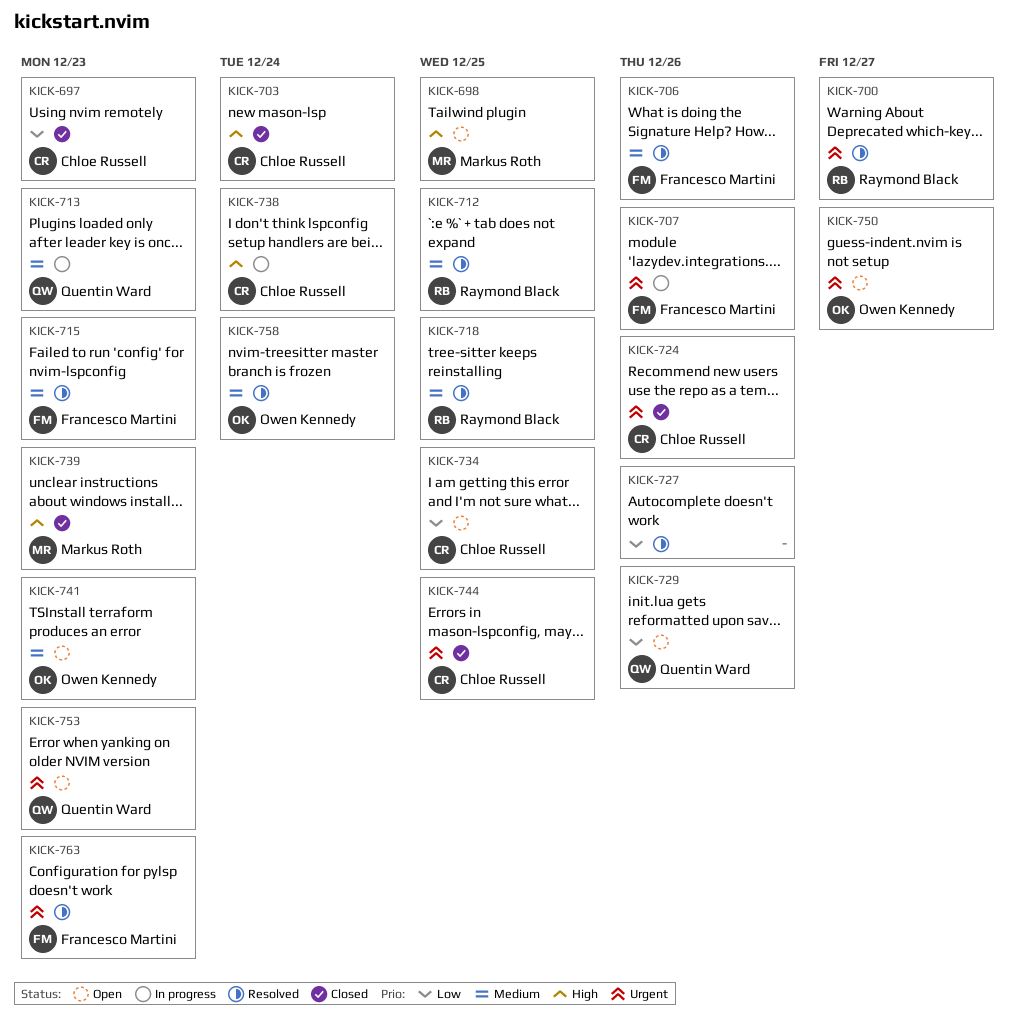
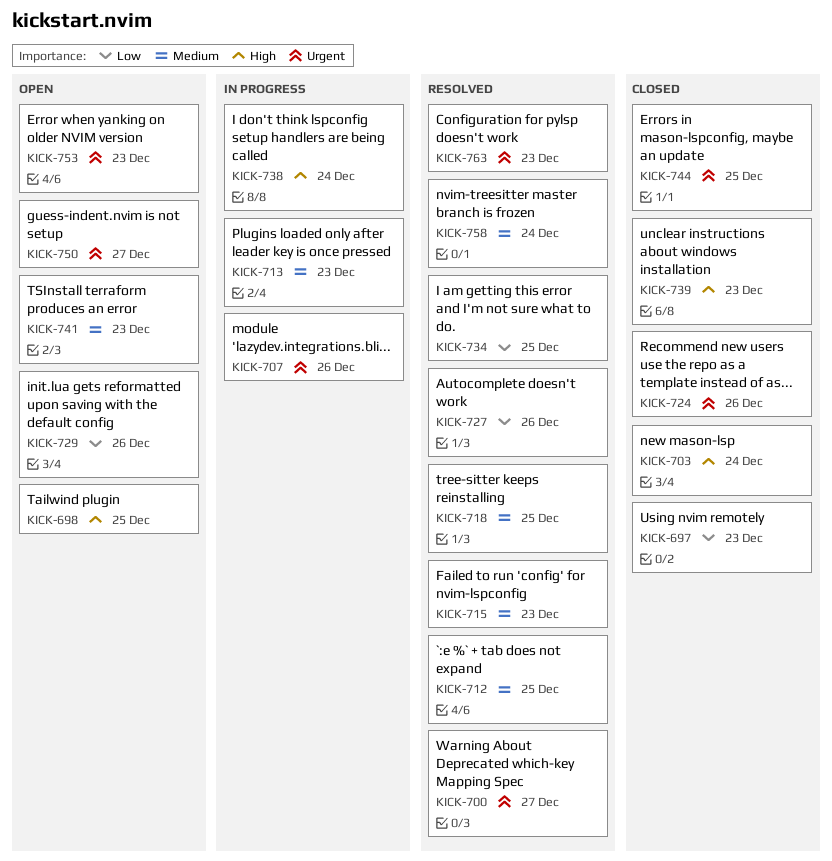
KICK-706: present -> none
KICK-734, status: Open -> Resolved

